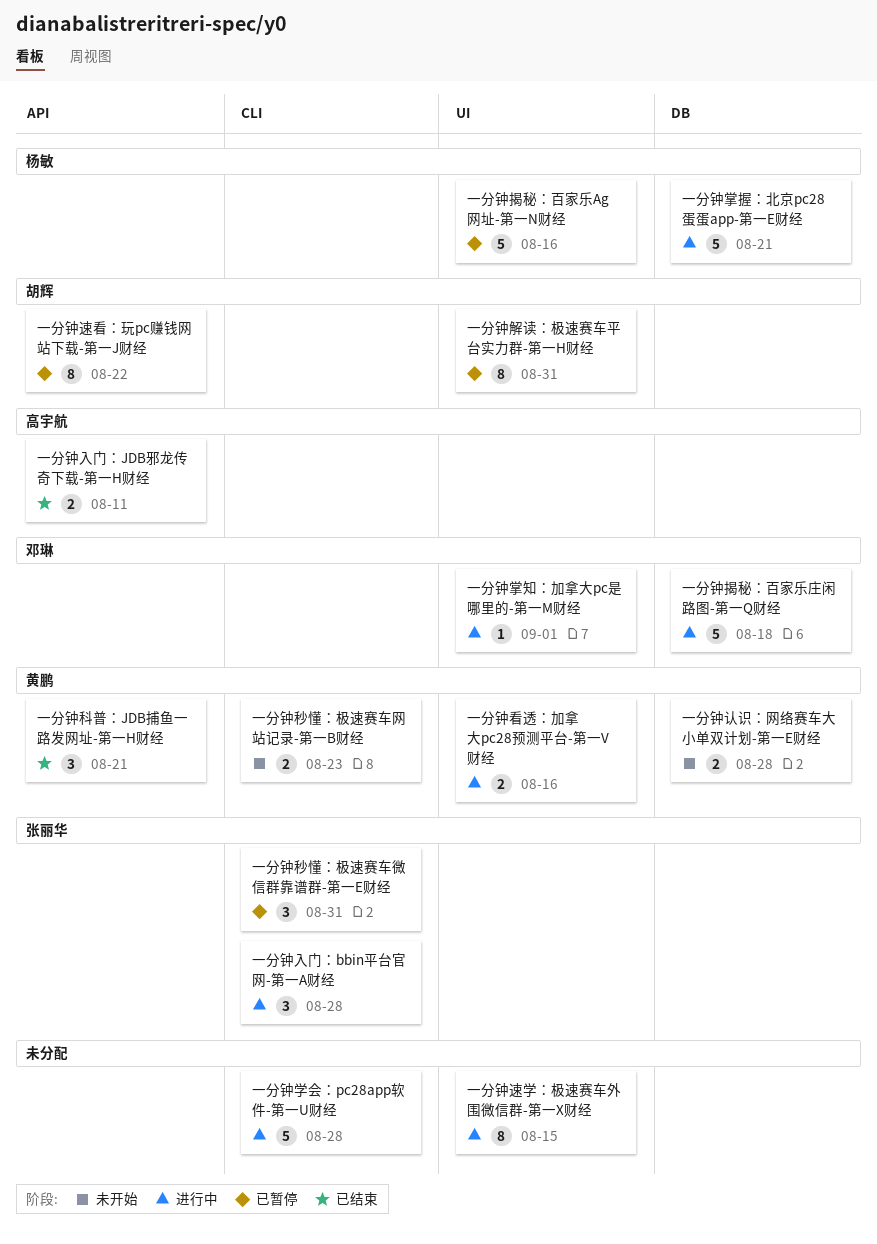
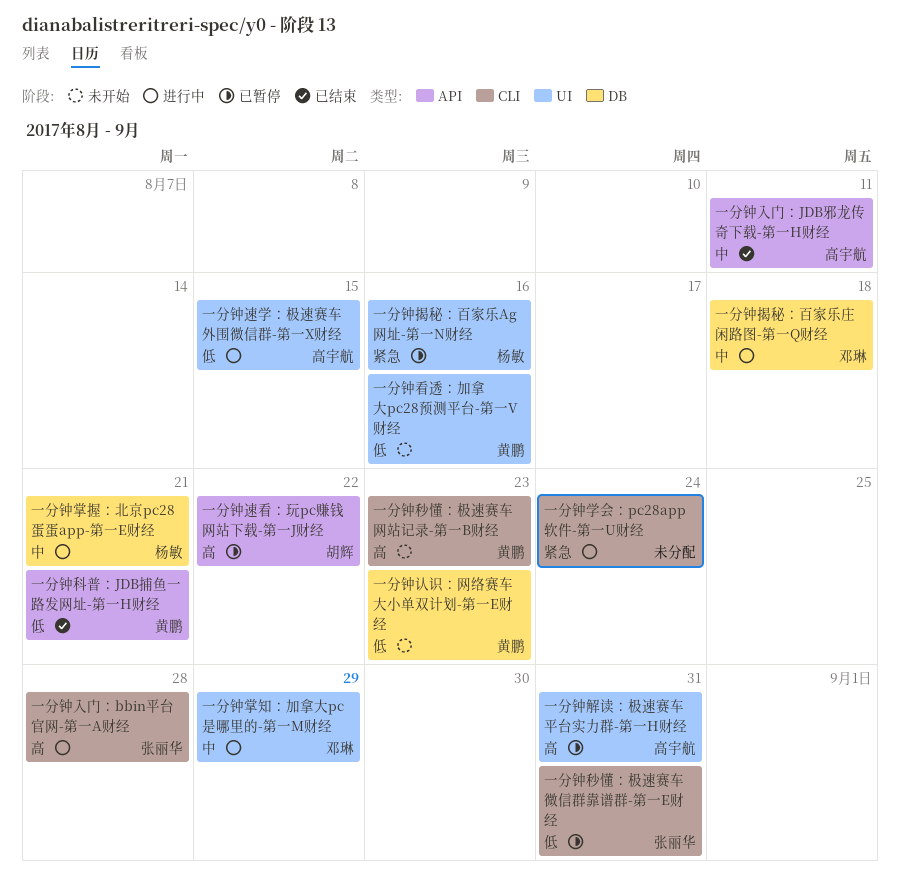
一分钟学会：pc28app软件-第一U财经, due: Aug 28 -> Aug 24
一分钟掌知：加拿大pc是哪里的-第一M财经, due: Sep 1 -> Aug 29
一分钟看透：加拿大pc28预测平台-第一V财经, status: 进行中 -> 未开始
一分钟解读：极速赛车平台实力群-第一H财经, owner: 胡辉 -> 高宇航
一分钟认识：网络赛车大小单双计划-第一E财经, due: Aug 28 -> Aug 23
一分钟速学：极速赛车外围微信群-第一X财经, owner: none -> 高宇航

